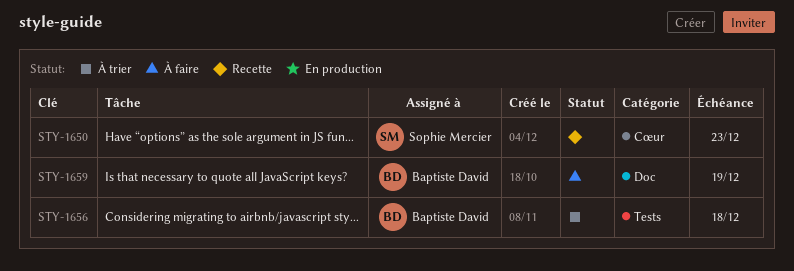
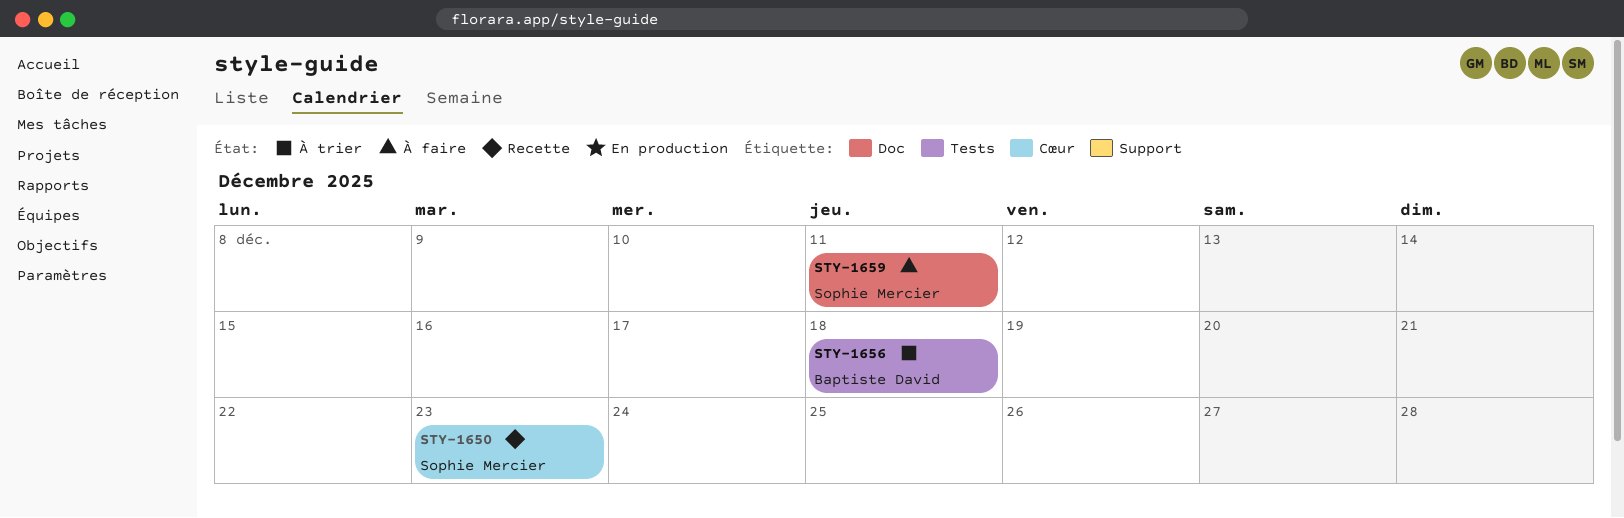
STY-1659, owner: Baptiste David -> Sophie Mercier
STY-1659, due: Dec 19 -> Dec 11

